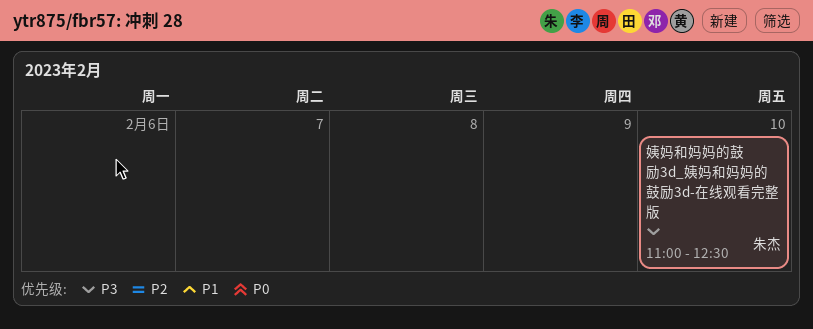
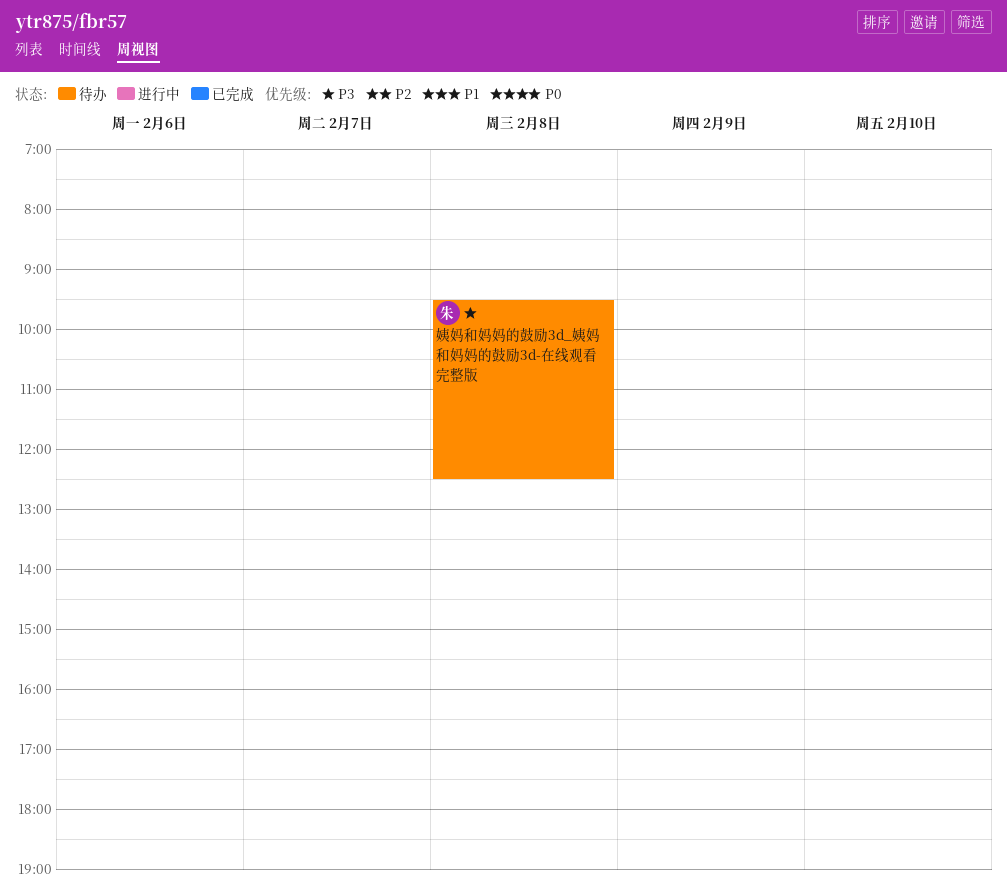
姨妈和妈妈的鼓励3d_姨妈和妈妈的鼓励3d-在线观看完整版, day: Feb 10 -> Feb 8
姨妈和妈妈的鼓励3d_姨妈和妈妈的鼓励3d-在线观看完整版, begins: 11:00 -> 09:30

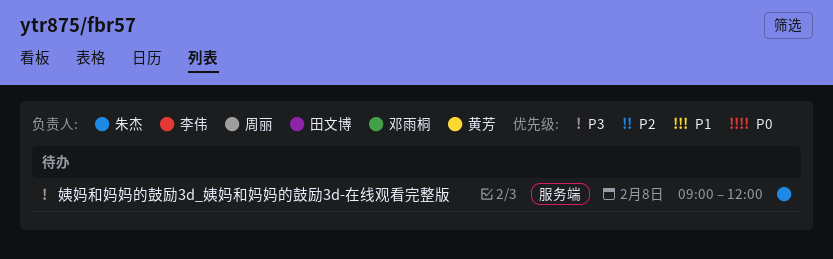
姨妈和妈妈的鼓励3d_姨妈和妈妈的鼓励3d-在线观看完整版, begins: 09:30 -> 09:00
姨妈和妈妈的鼓励3d_姨妈和妈妈的鼓励3d-在线观看完整版, ends: 12:30 -> 12:00

